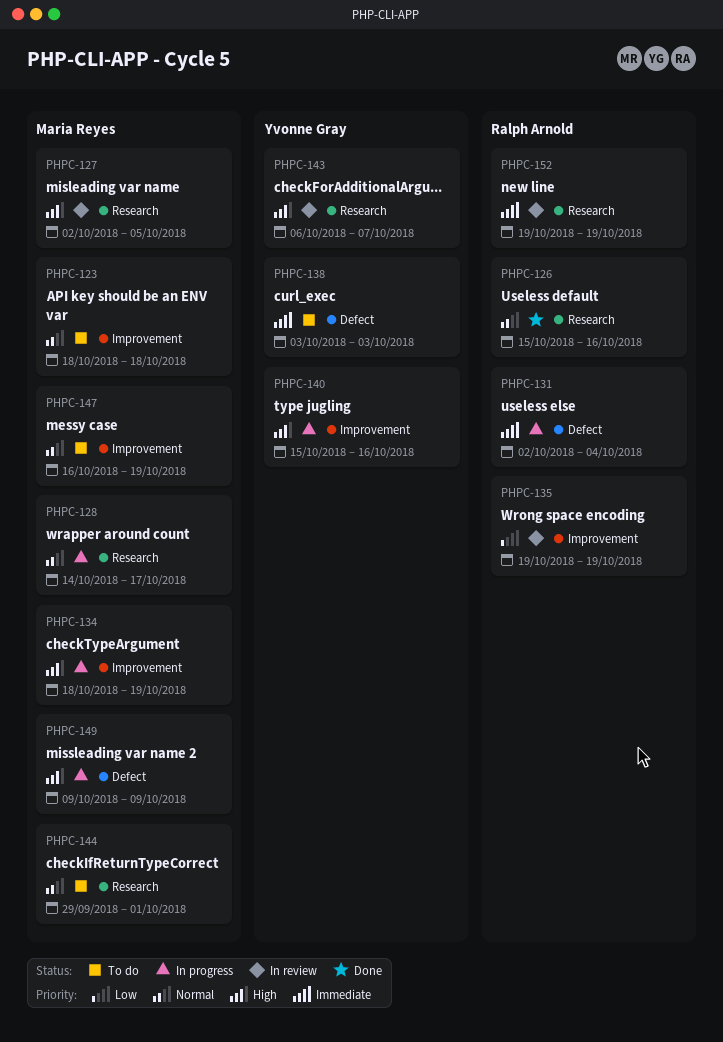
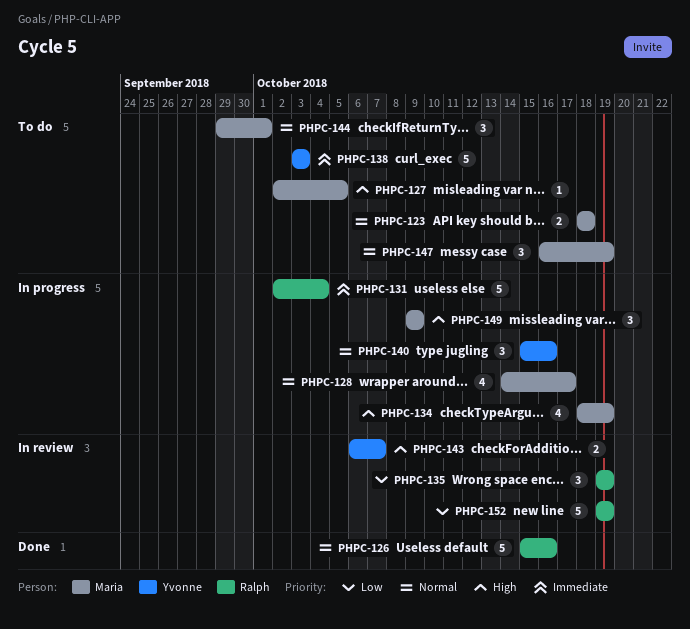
PHPC-127, status: In review -> To do
PHPC-140, priority: High -> Normal
PHPC-152, priority: Immediate -> Low

